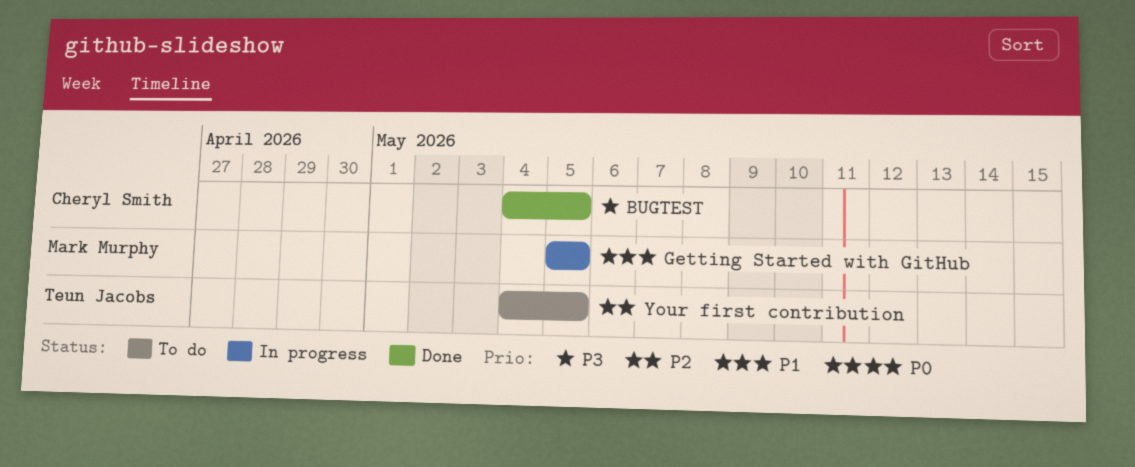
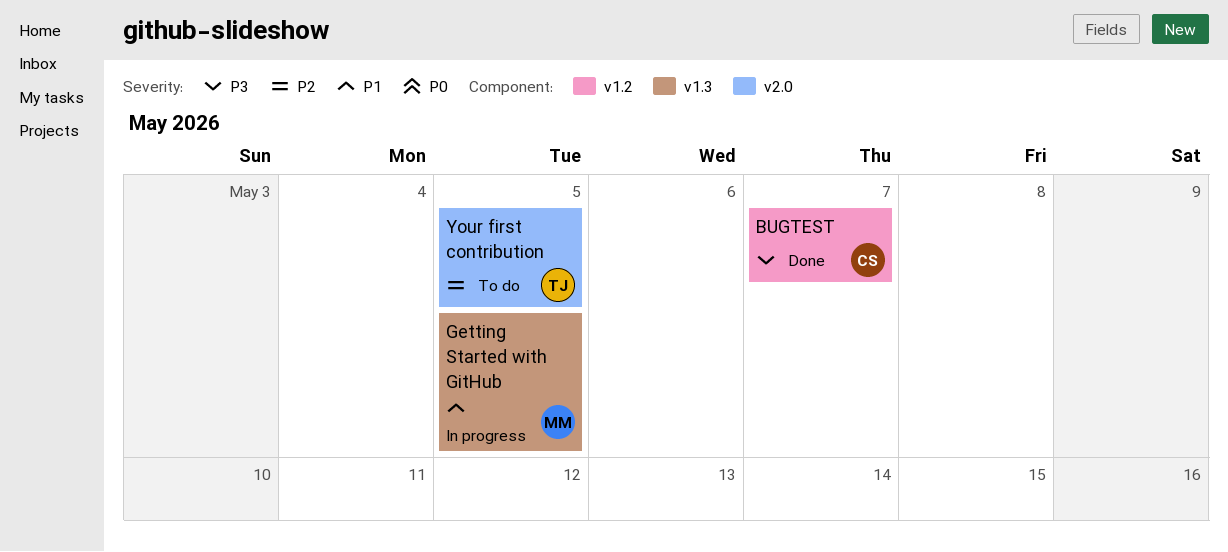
BUGTEST, due: May 5 -> May 7

